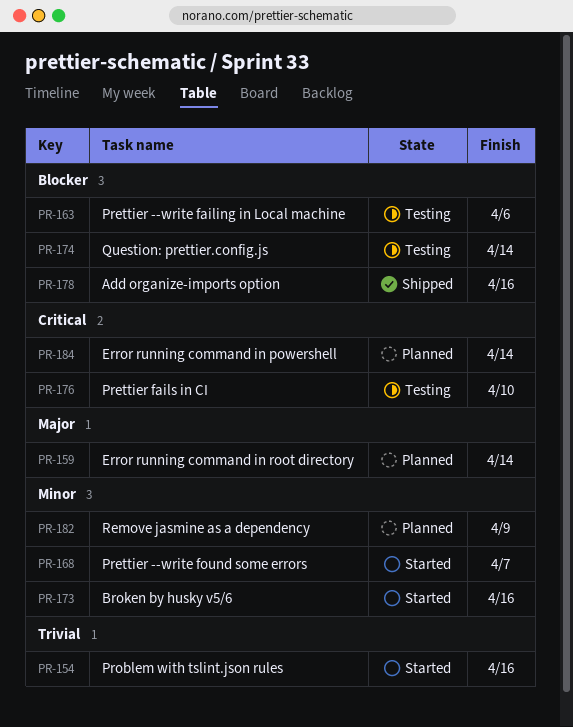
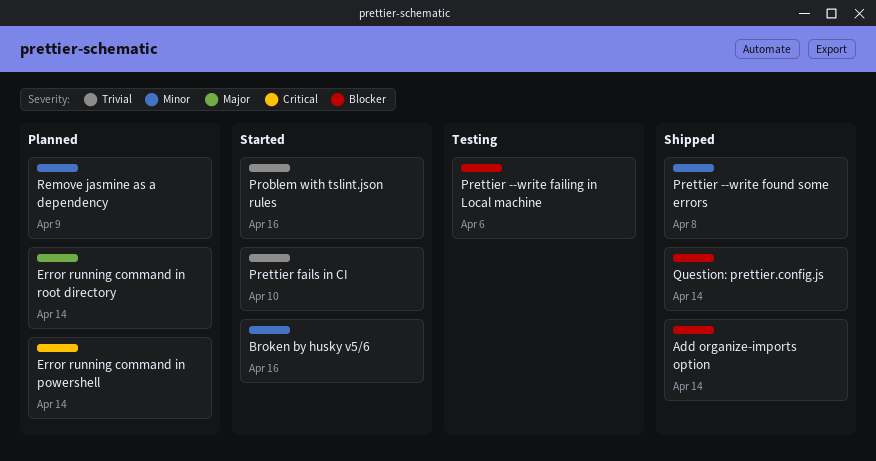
Add organize-imports option, due: Apr 16 -> Apr 14
Prettier --write found some errors, status: Started -> Shipped
Prettier --write found some errors, due: Apr 7 -> Apr 8
Prettier fails in CI, status: Testing -> Started
Prettier fails in CI, priority: Critical -> Trivial
Question: prettier.config.js, status: Testing -> Shipped

